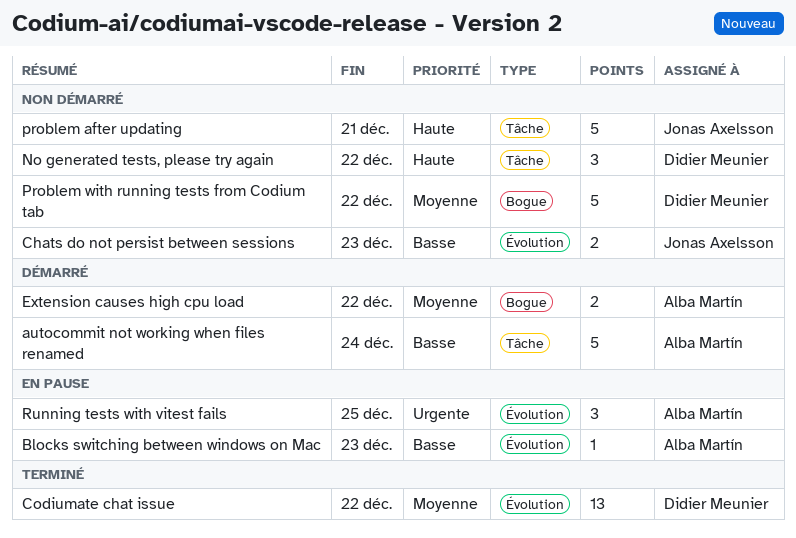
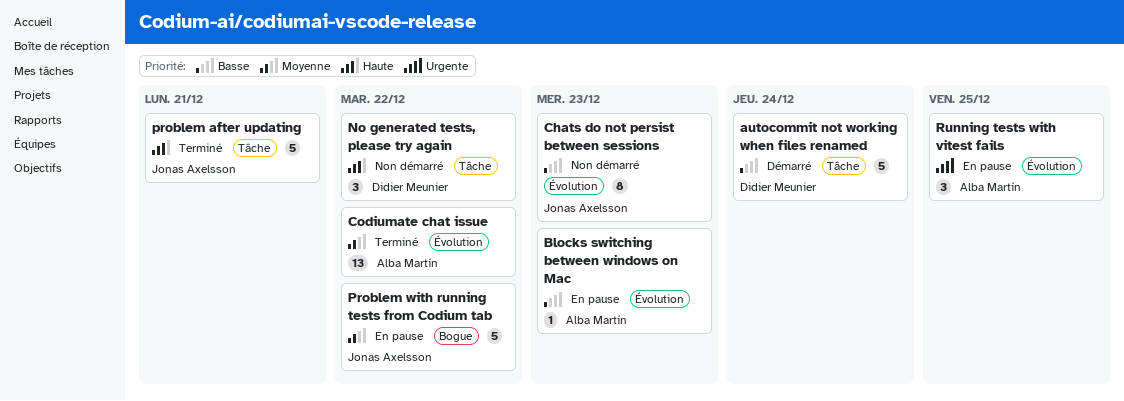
autocommit not working when files renamed, owner: Alba Martín -> Didier Meunier
Chats do not persist between sessions, estimate: 2 -> 8
Codiumate chat issue, owner: Didier Meunier -> Alba Martín
Extension causes high cpu load: present -> none
problem after updating, status: Non démarré -> Terminé
Problem with running tests from Codium tab, status: Non démarré -> En pause
Problem with running tests from Codium tab, owner: Didier Meunier -> Jonas Axelsson

